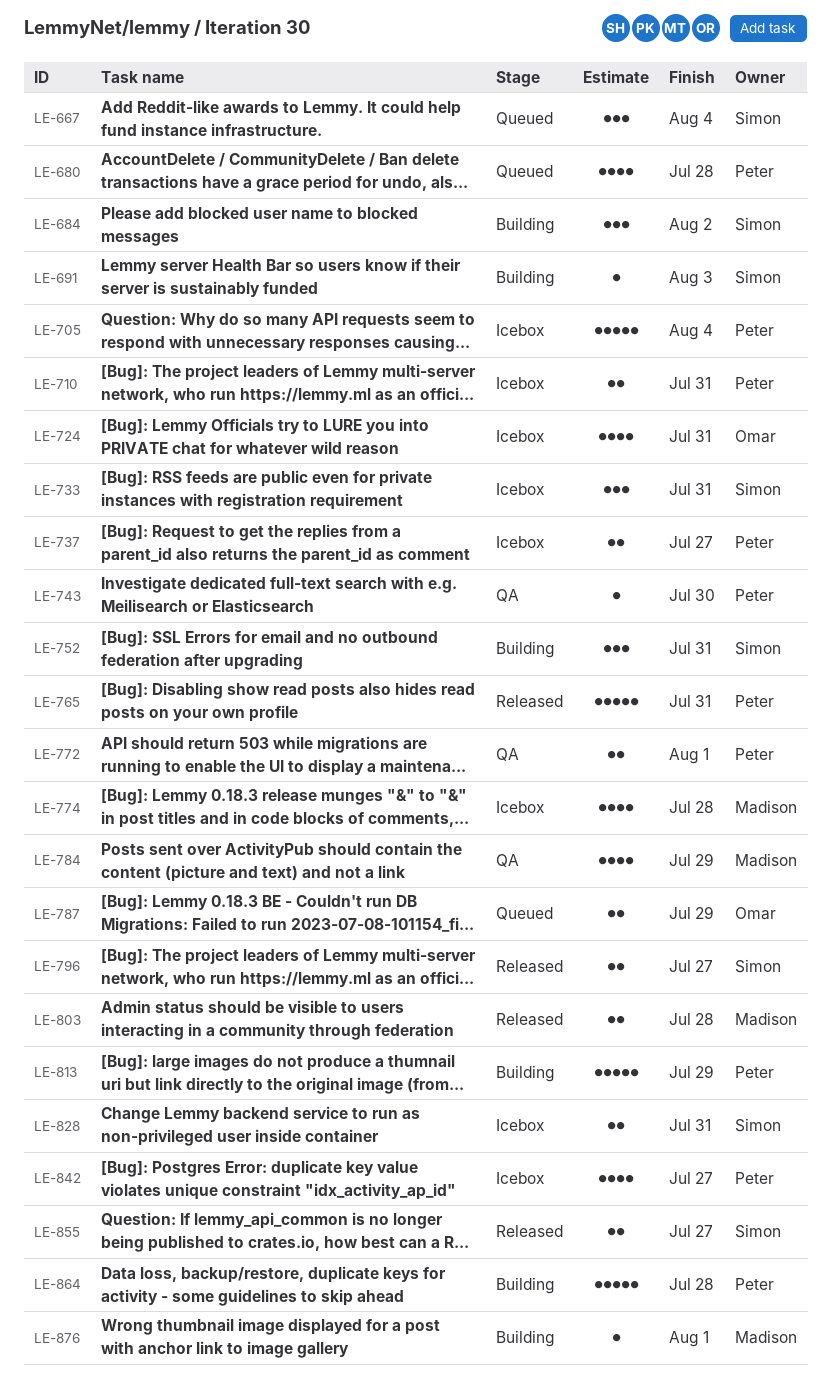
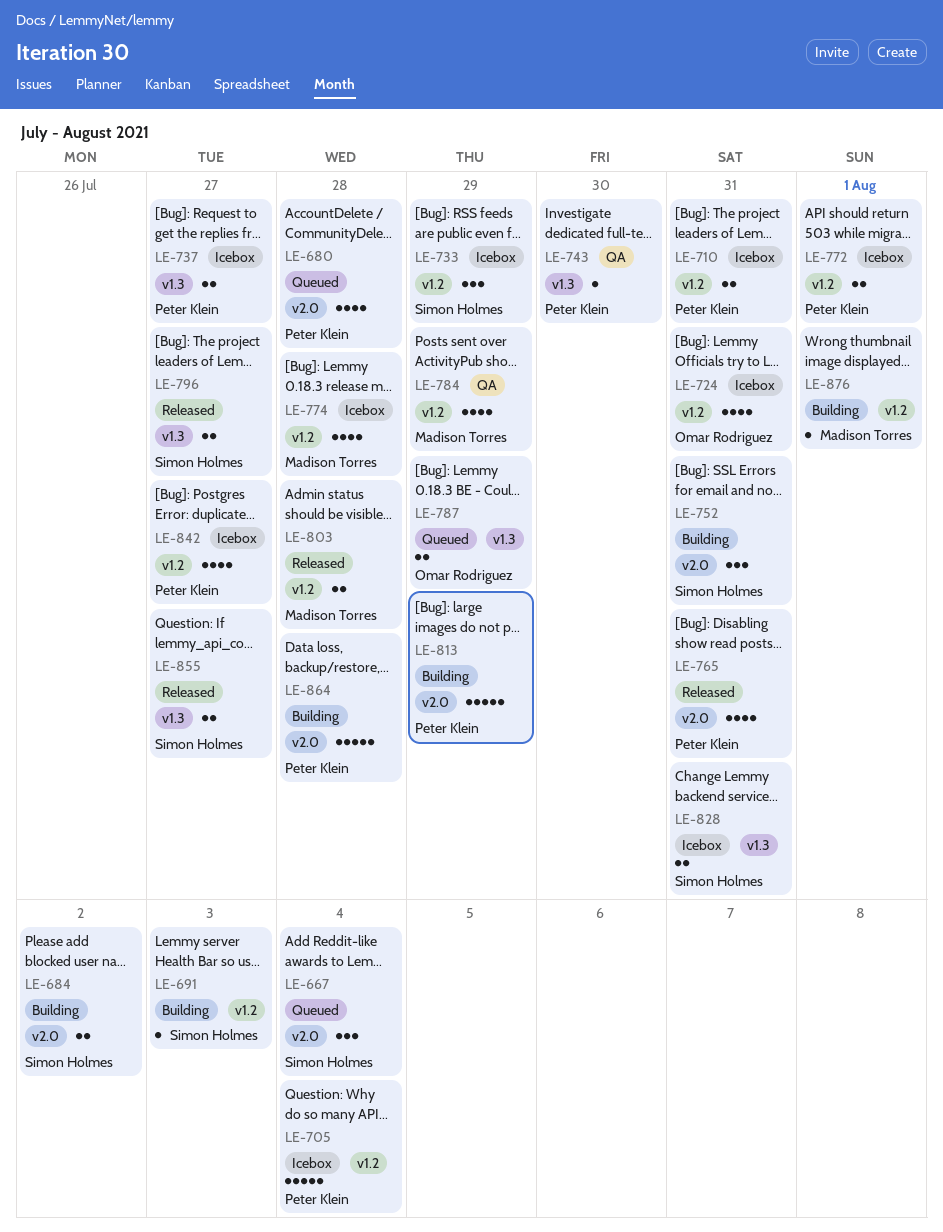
LE-684, estimate: 3 -> 2
LE-733, due: Jul 31 -> Jul 29
LE-765, estimate: 5 -> 4
LE-772, status: QA -> Icebox

